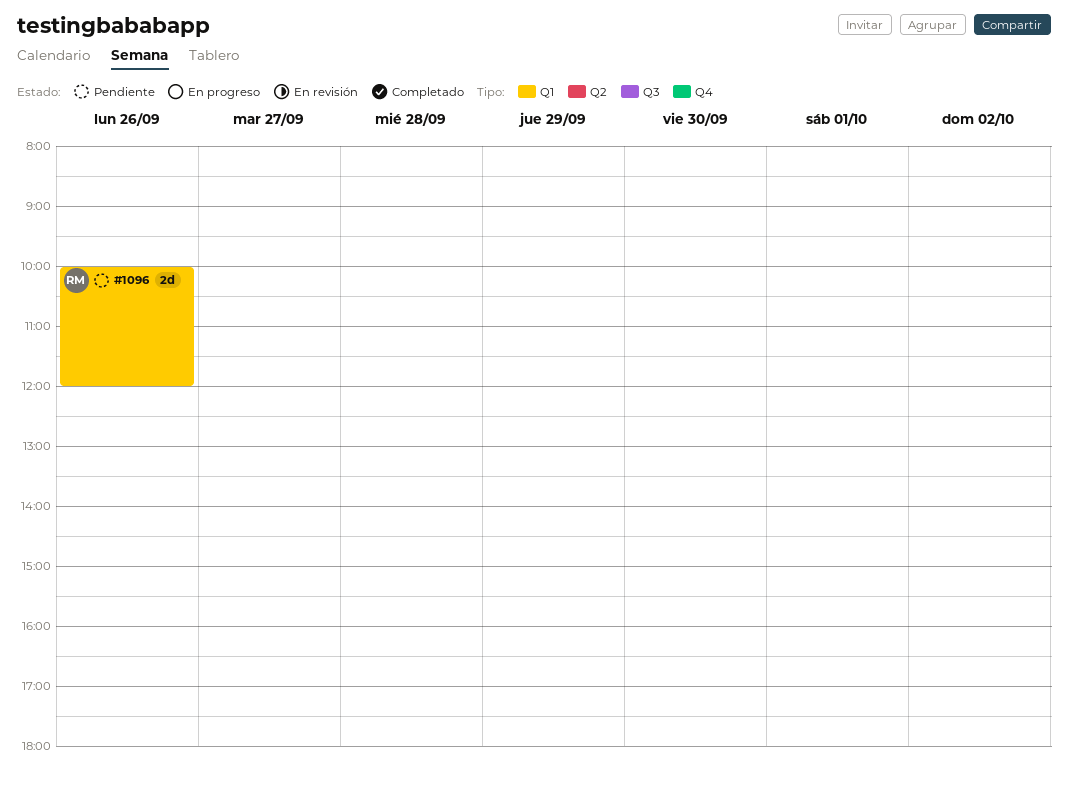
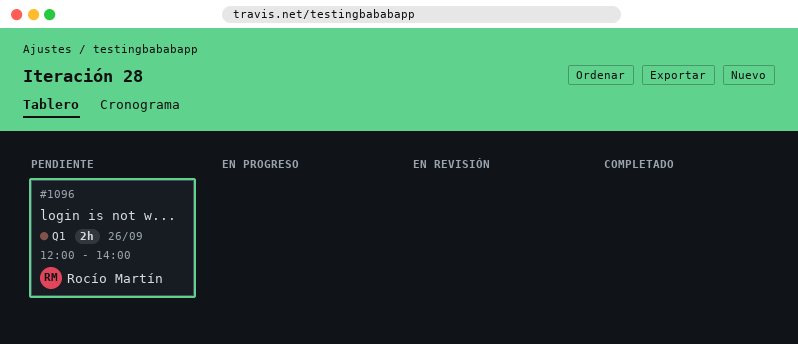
#1096, estimate: 2d -> 2h
#1096, begins: 10:00 -> 12:00
#1096, ends: 12:00 -> 14:00

